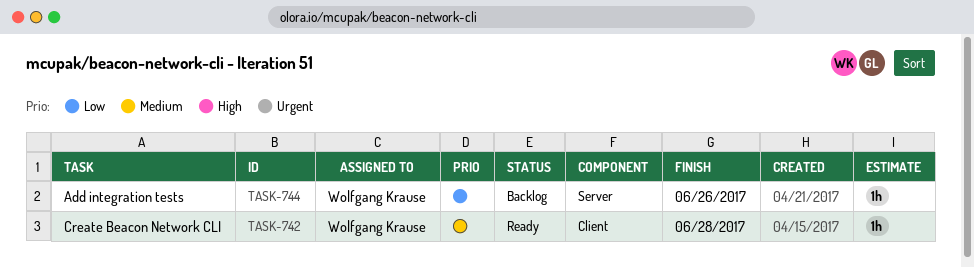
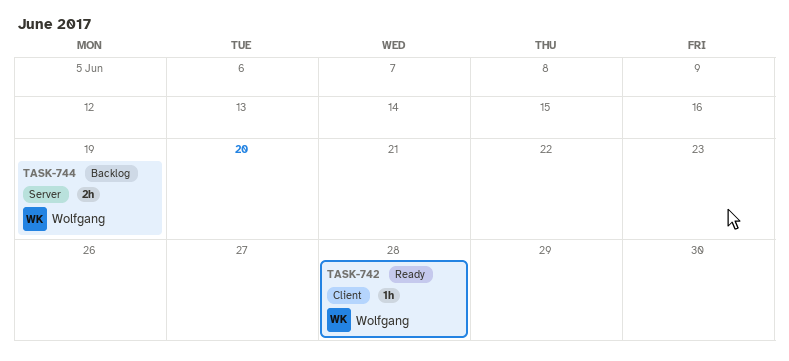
TASK-744, estimate: 1h -> 2h
TASK-744, due: Jun 26 -> Jun 19

